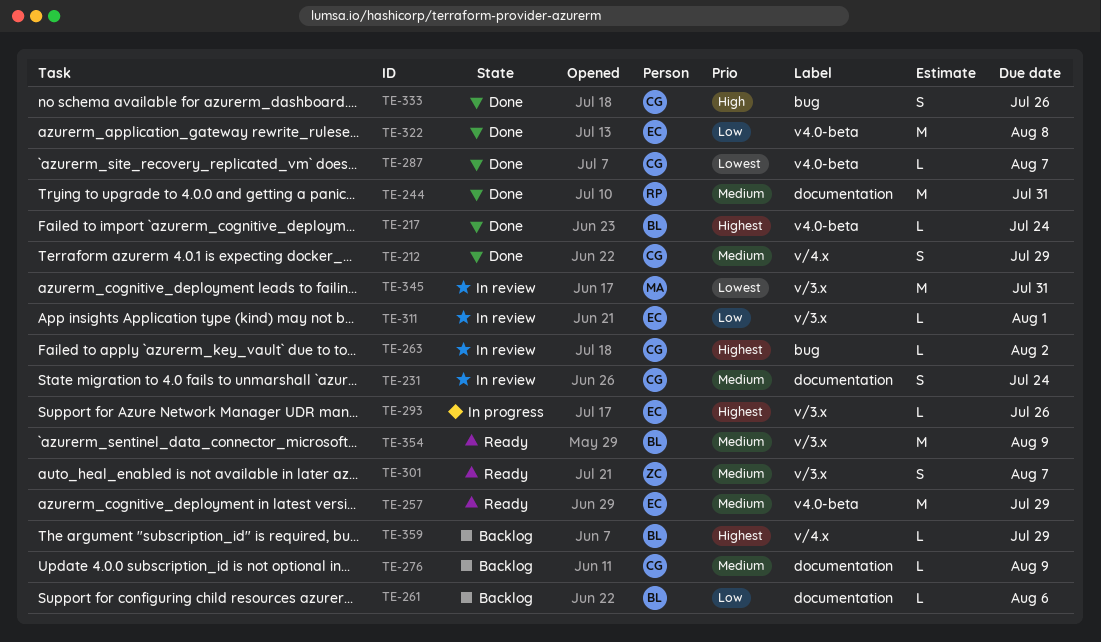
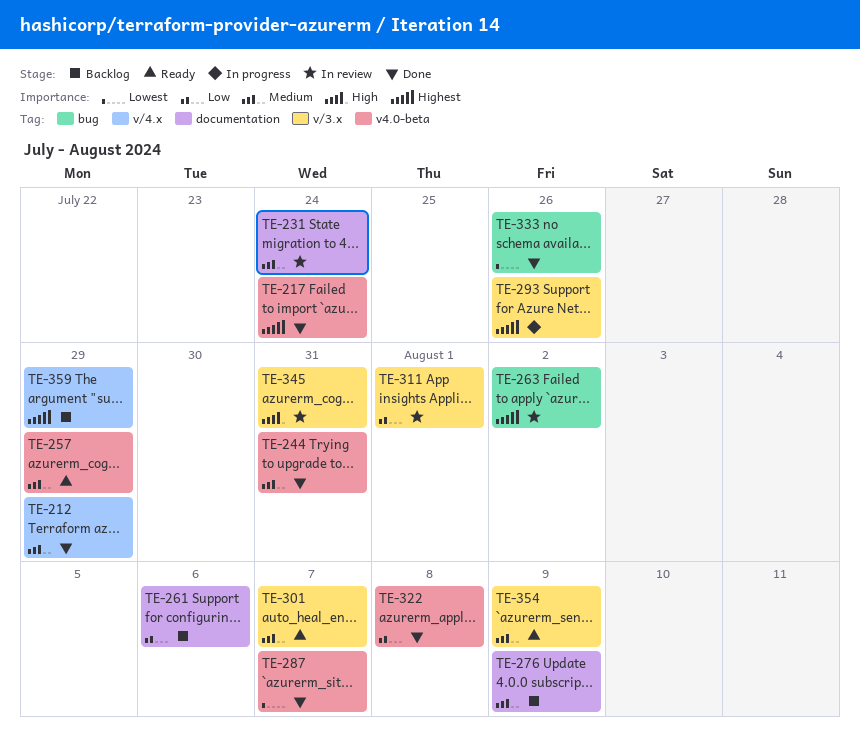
TE-244, label: documentation -> v4.0-beta
TE-333, priority: High -> Lowest
TE-345, priority: Lowest -> High

